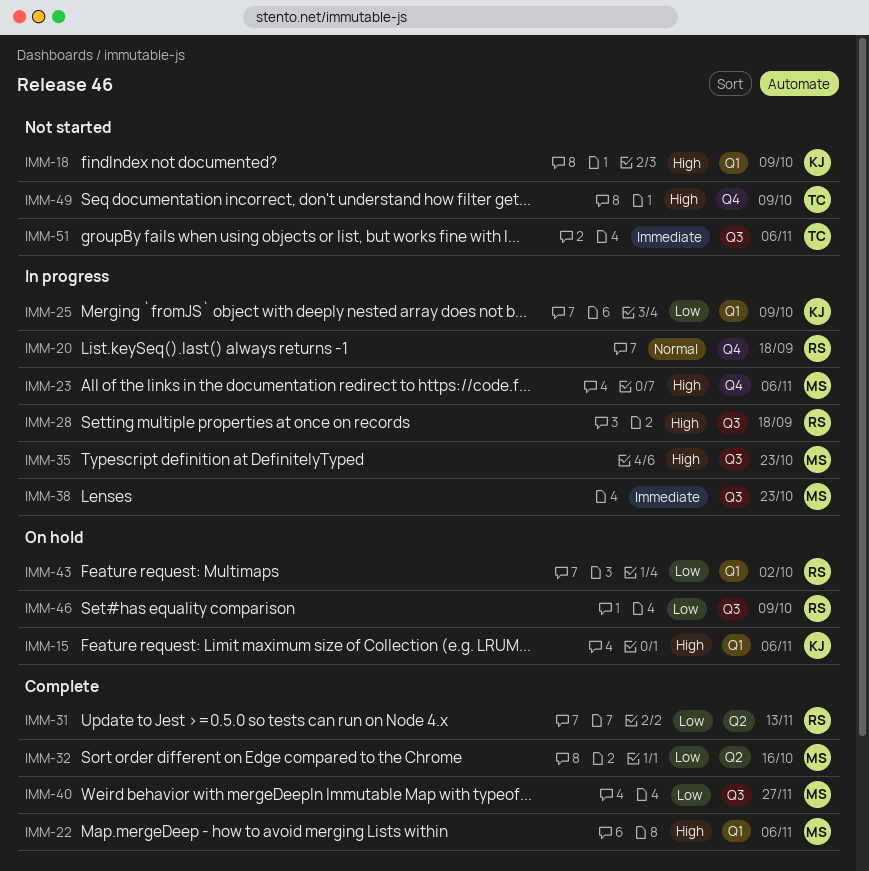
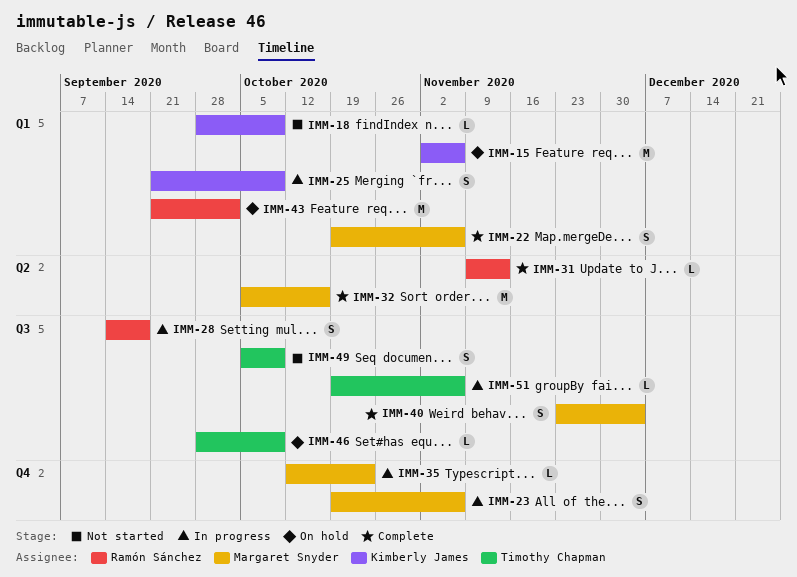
IMM-20: present -> none
IMM-35, label: Q3 -> Q4
IMM-38: present -> none
IMM-40, due: Nov 27 -> Dec 4
IMM-46, owner: Ramón Sánchez -> Timothy Chapman
IMM-49, label: Q4 -> Q3
IMM-51, status: Not started -> In progress

